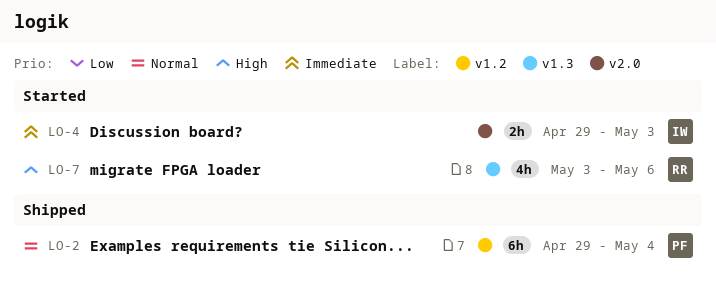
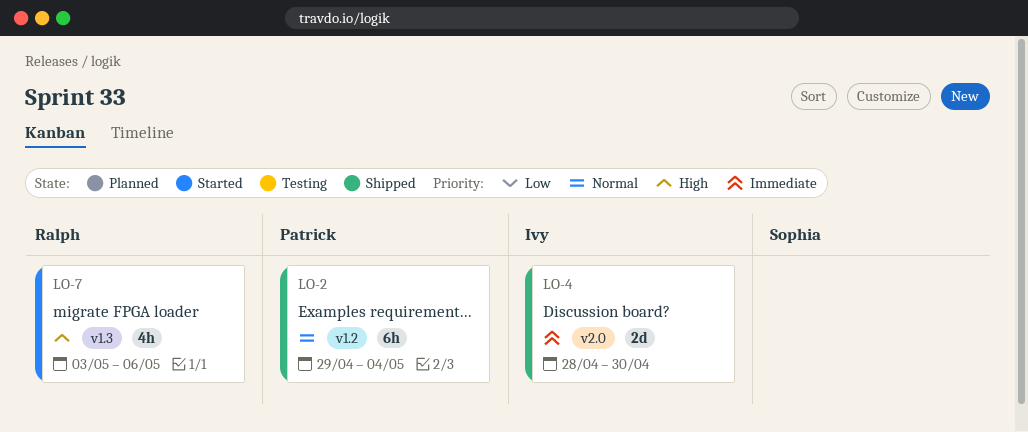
LO-4, status: Started -> Shipped
LO-4, estimate: 2h -> 2d
LO-4, start: Apr 29 -> Apr 28
LO-4, due: May 3 -> Apr 30

